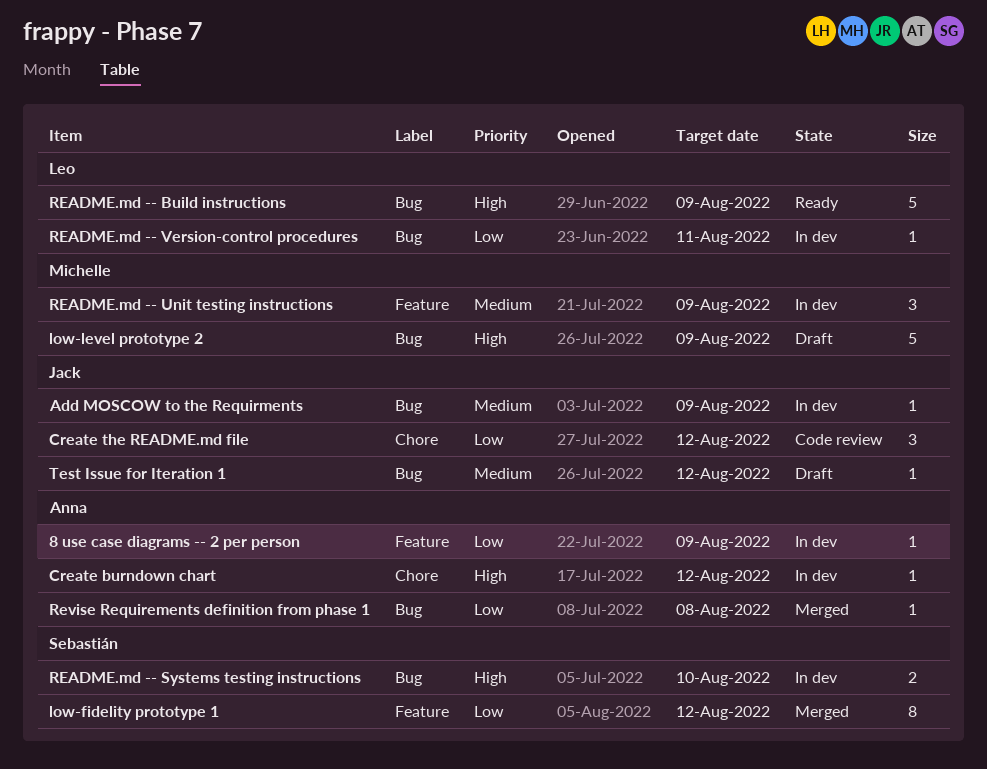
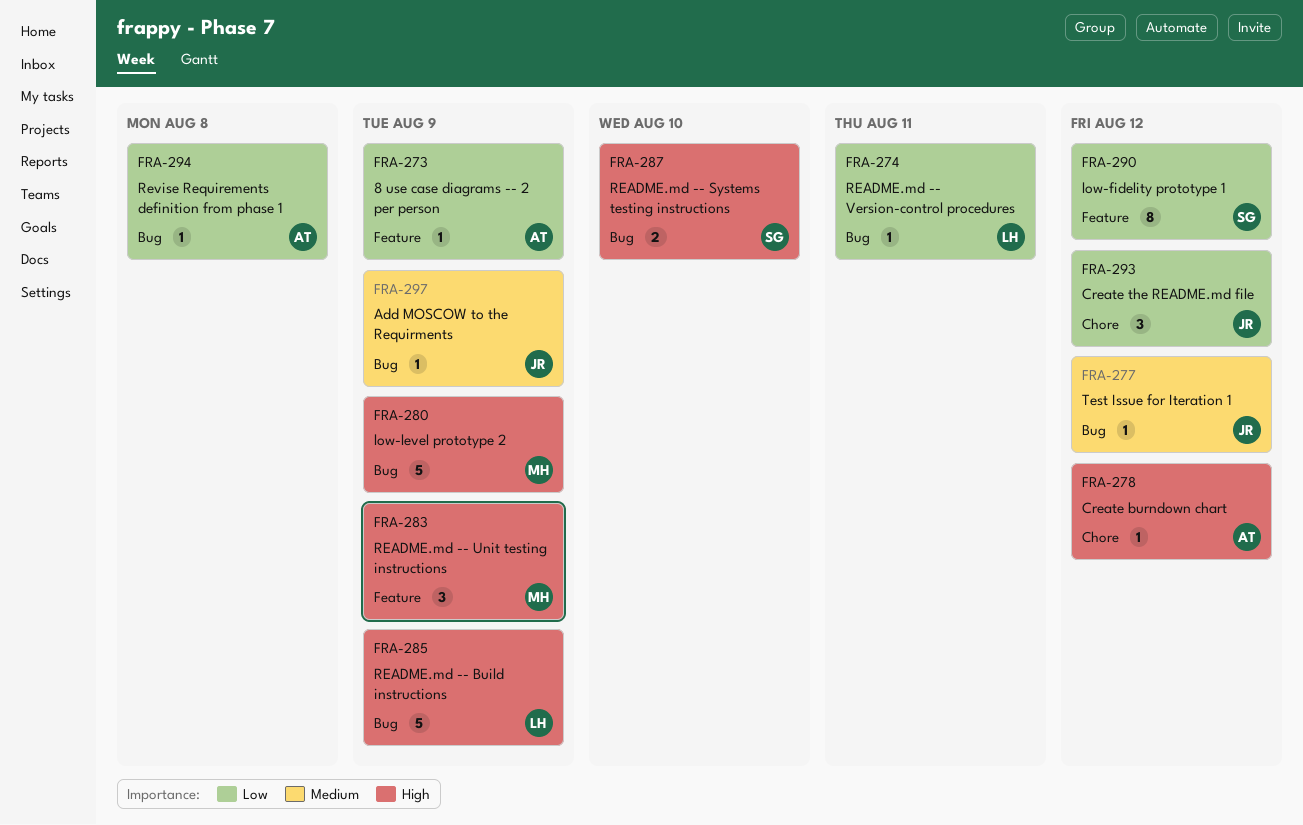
README.md -- Unit testing instructions, priority: Medium -> High

